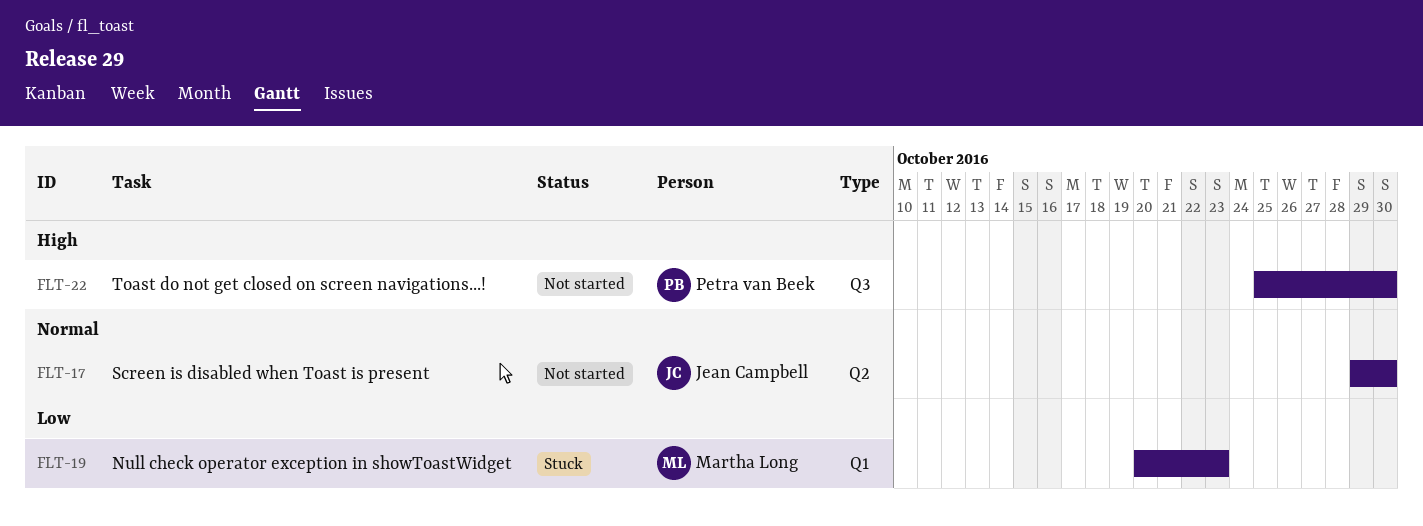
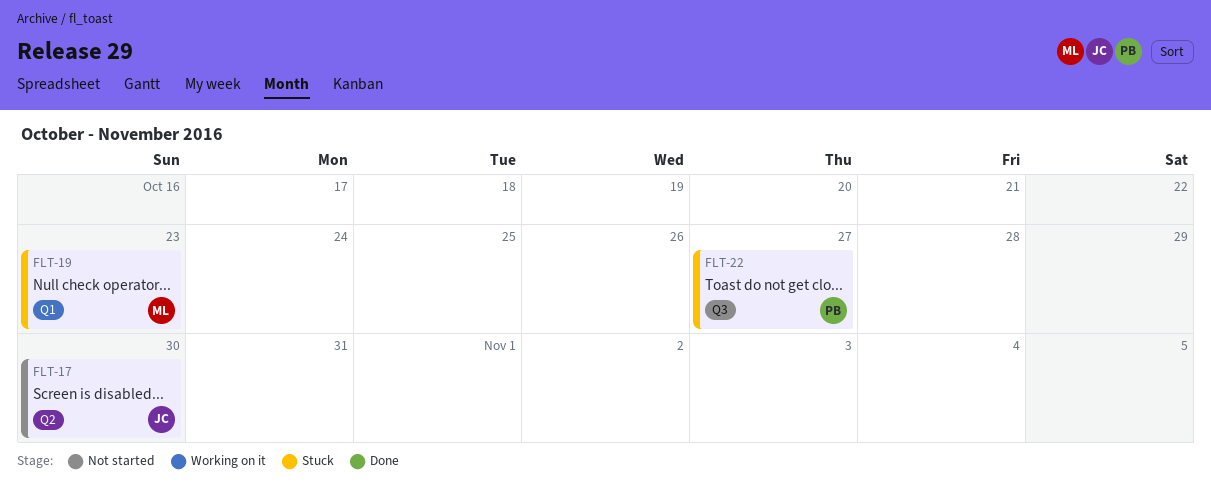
FLT-22, status: Not started -> Stuck
FLT-22, due: Oct 30 -> Oct 27

